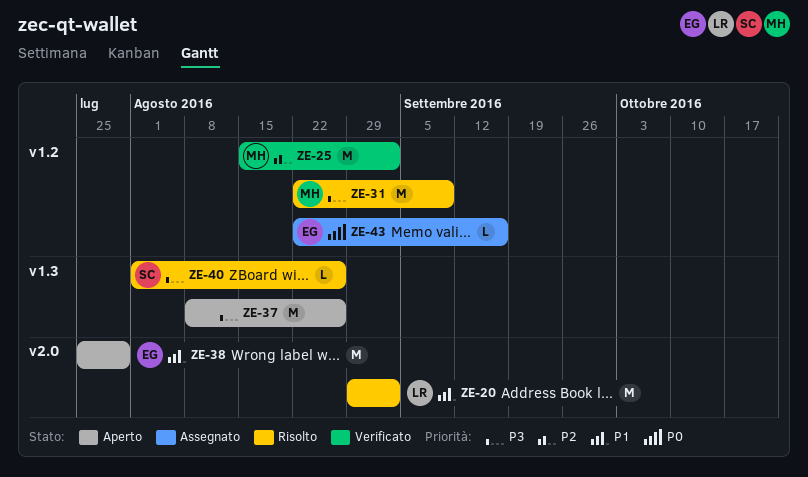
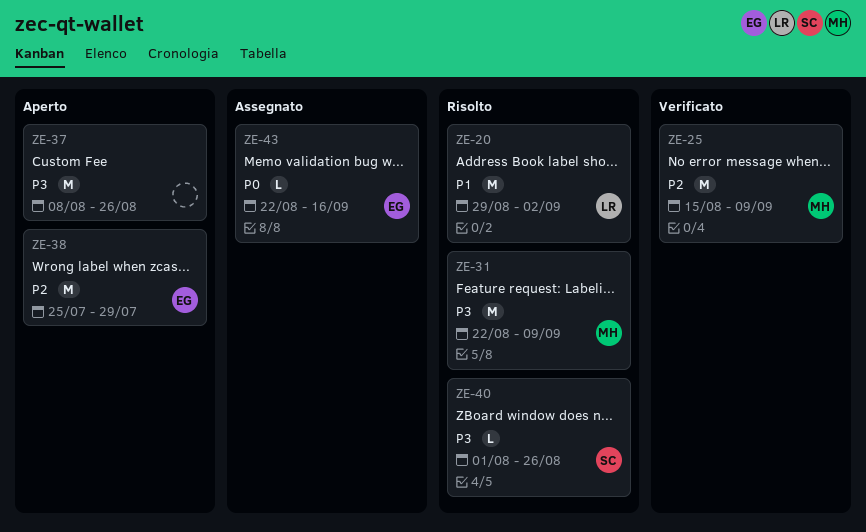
ZE-25, due: Sep 2 -> Sep 9
ZE-38, priority: P1 -> P2

